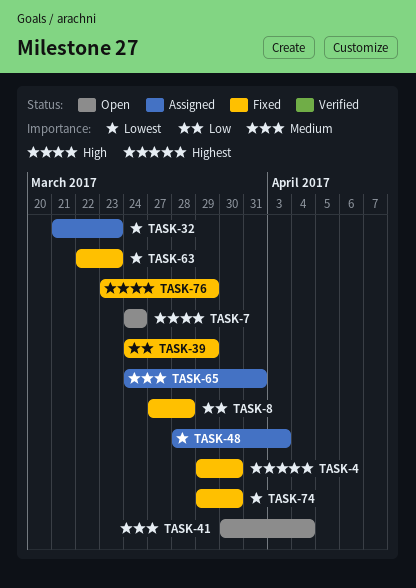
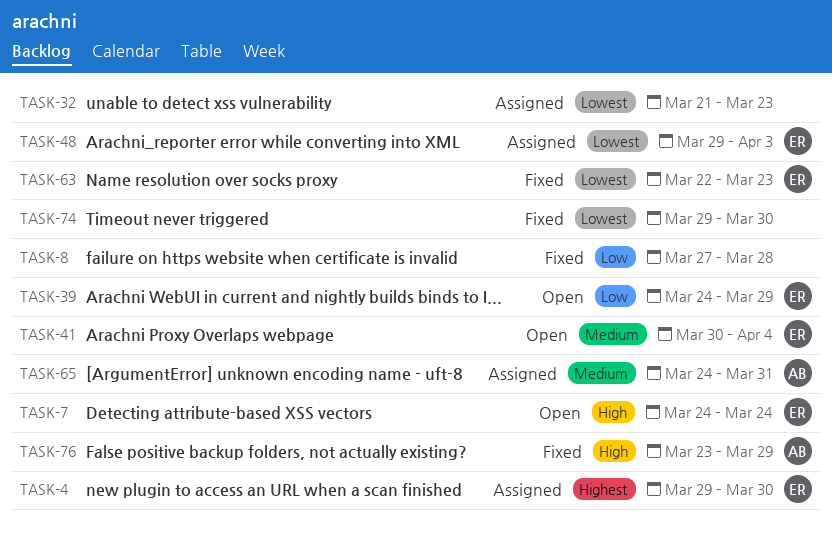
TASK-4, status: Fixed -> Assigned
TASK-39, status: Fixed -> Open
TASK-48, start: Mar 28 -> Mar 29

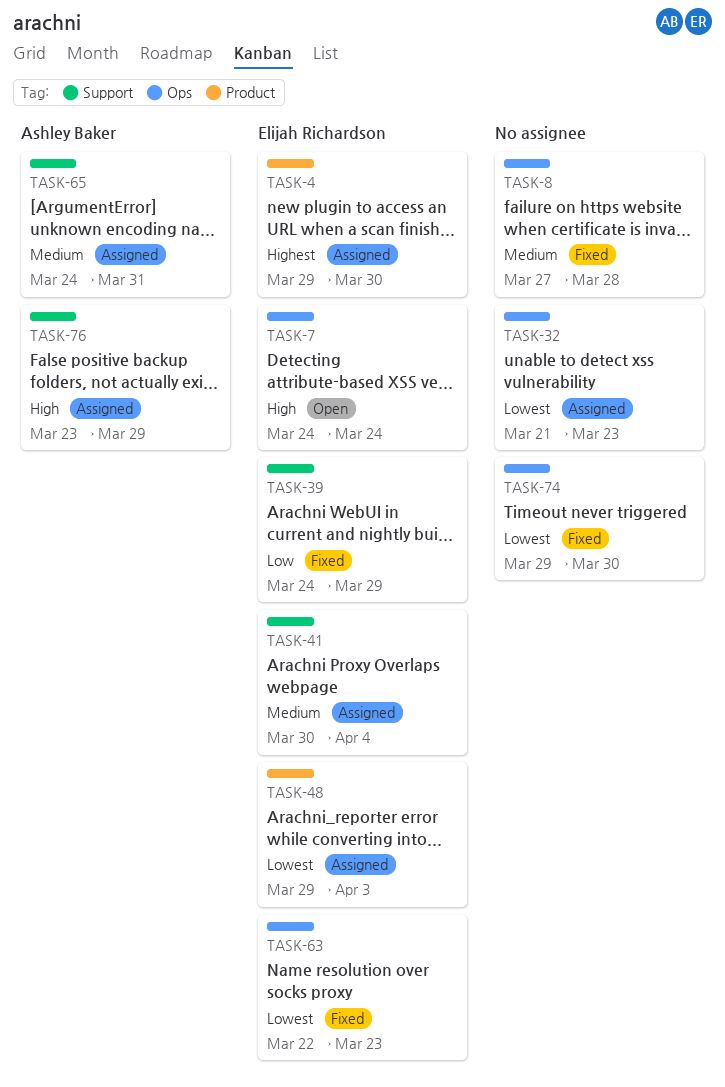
TASK-8, priority: Low -> Medium
TASK-39, status: Open -> Fixed
TASK-41, status: Open -> Assigned
TASK-76, status: Fixed -> Assigned

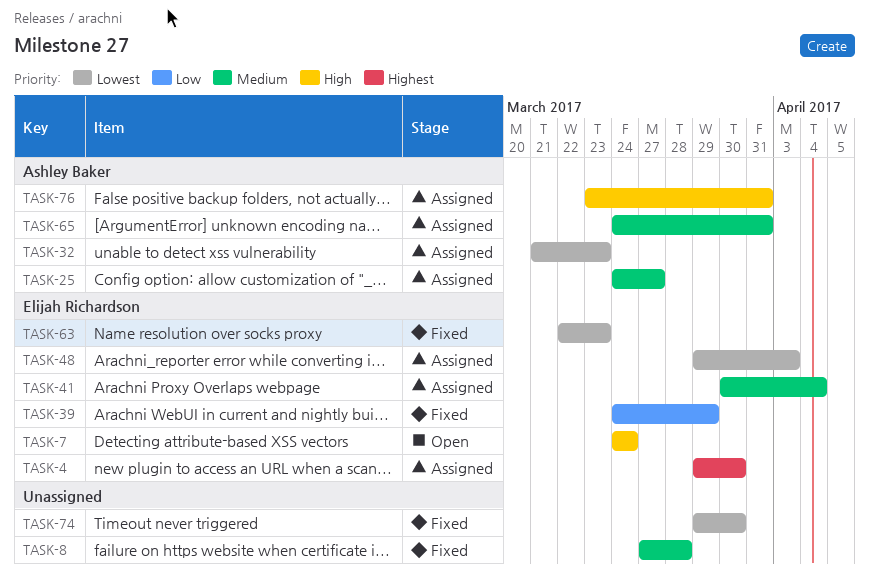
TASK-25: none -> present
TASK-32, owner: none -> Ashley Baker
TASK-76, due: Mar 29 -> Mar 31

